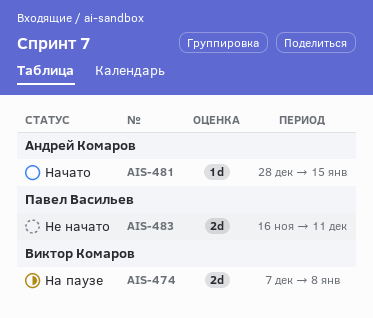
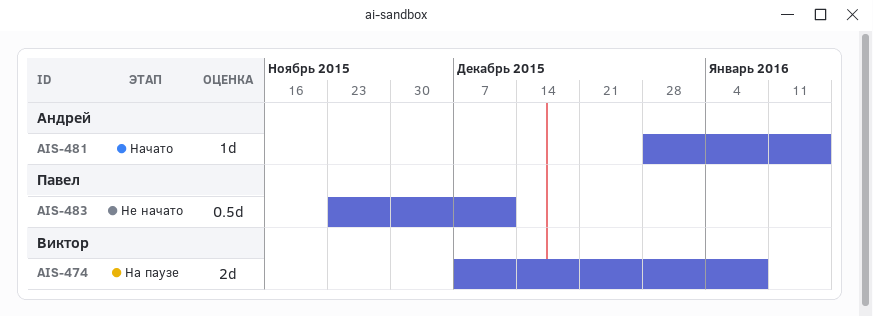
AIS-483, estimate: 2d -> 0.5d
AIS-483, start: Nov 16 -> Nov 23

